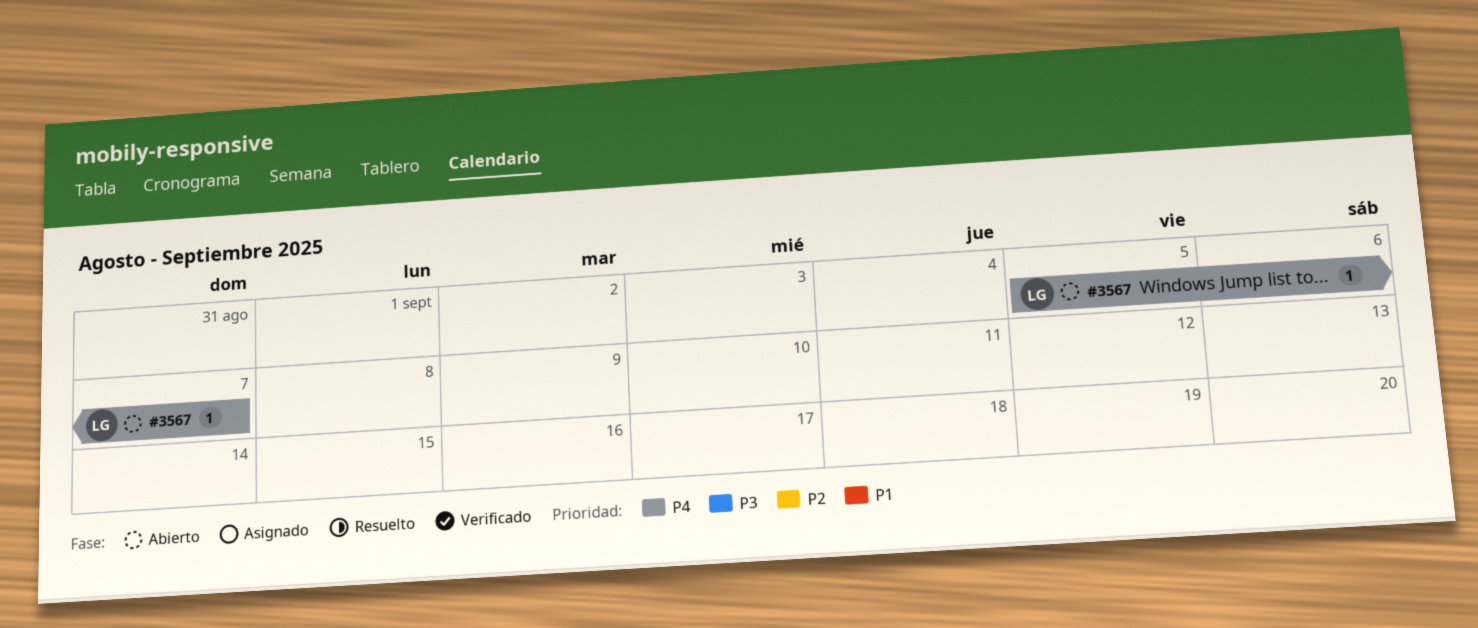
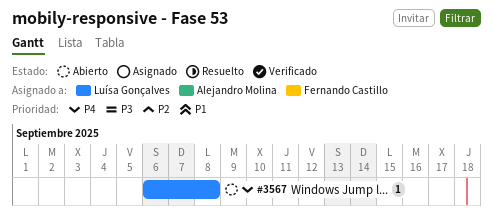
#3567, start: Sep 5 -> Sep 6
#3567, due: Sep 7 -> Sep 8

